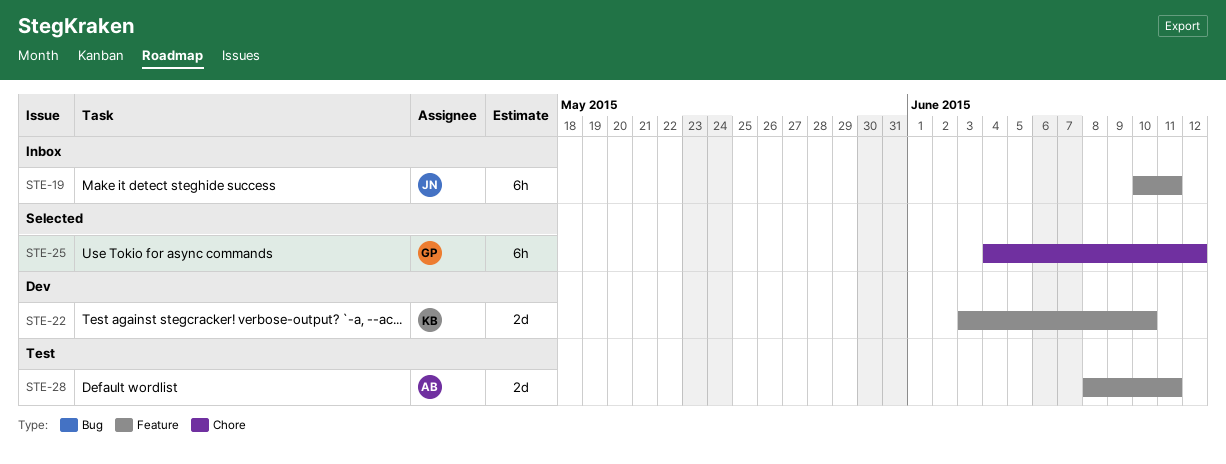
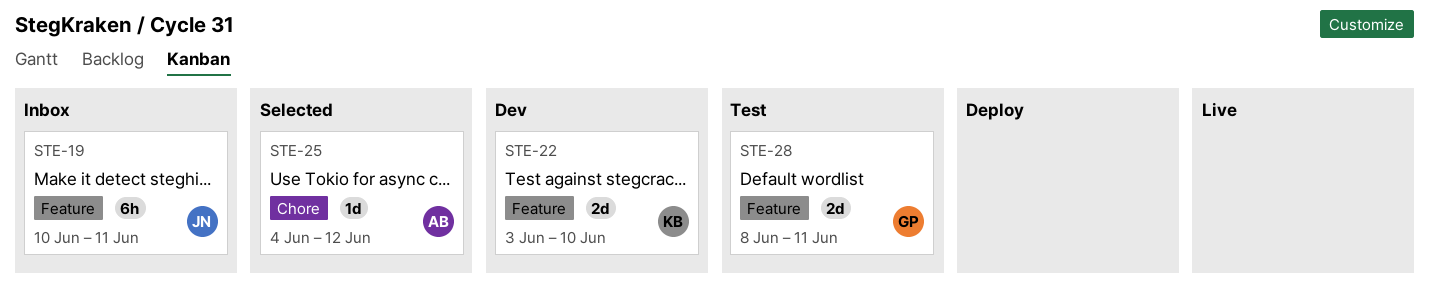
STE-25, owner: GP -> AB
STE-25, estimate: 6h -> 1d
STE-28, owner: AB -> GP

